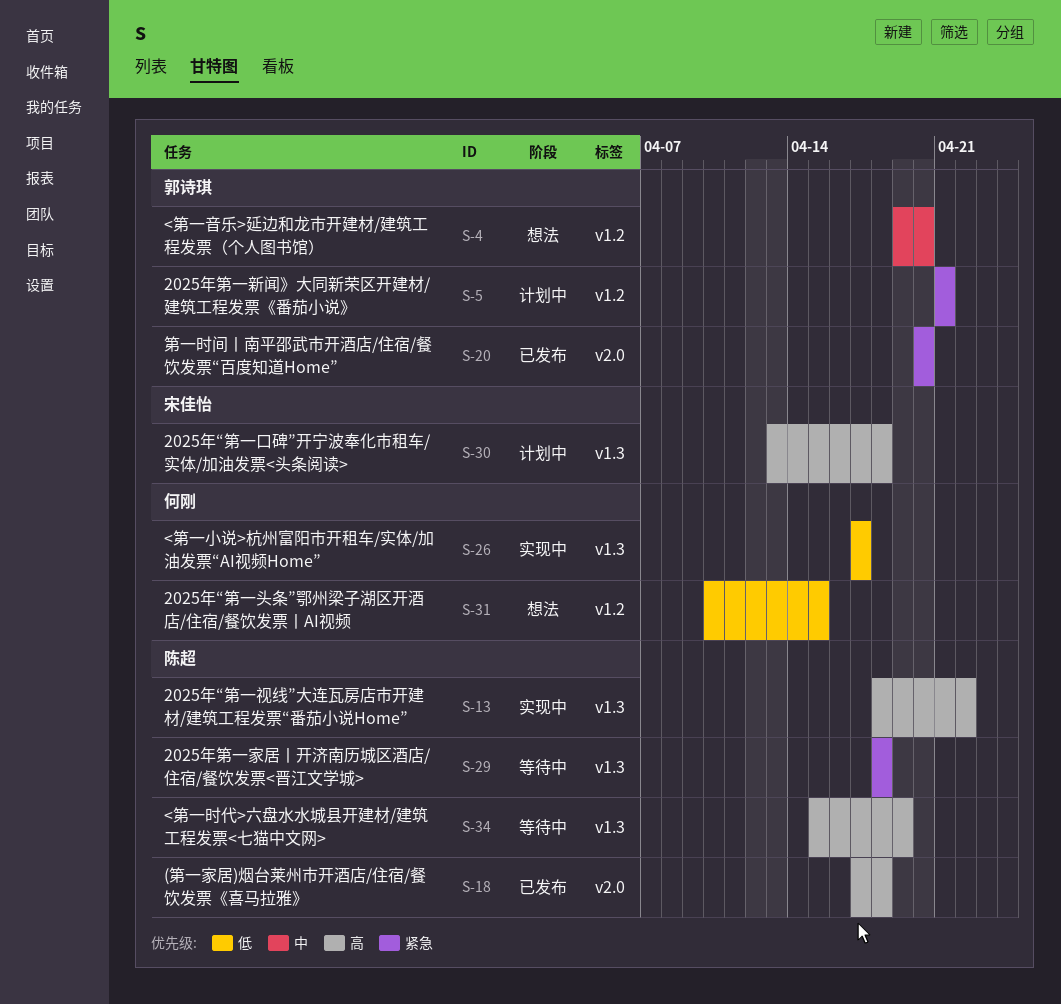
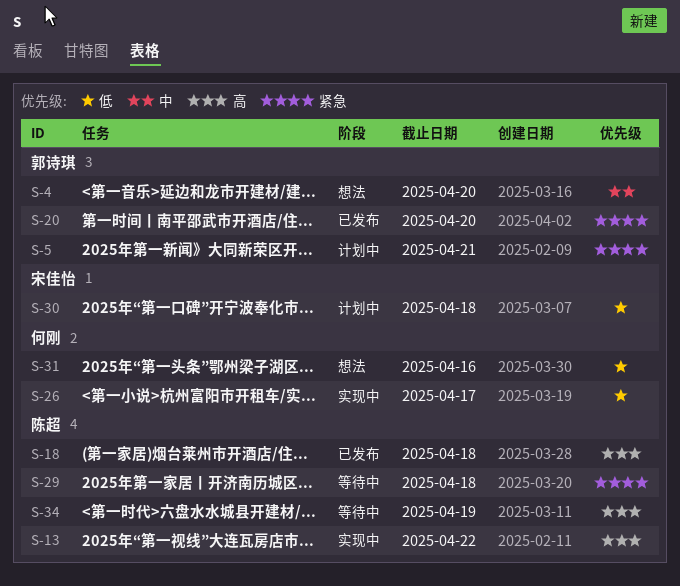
S-30, priority: 高 -> 低
S-31, due: Apr 15 -> Apr 16

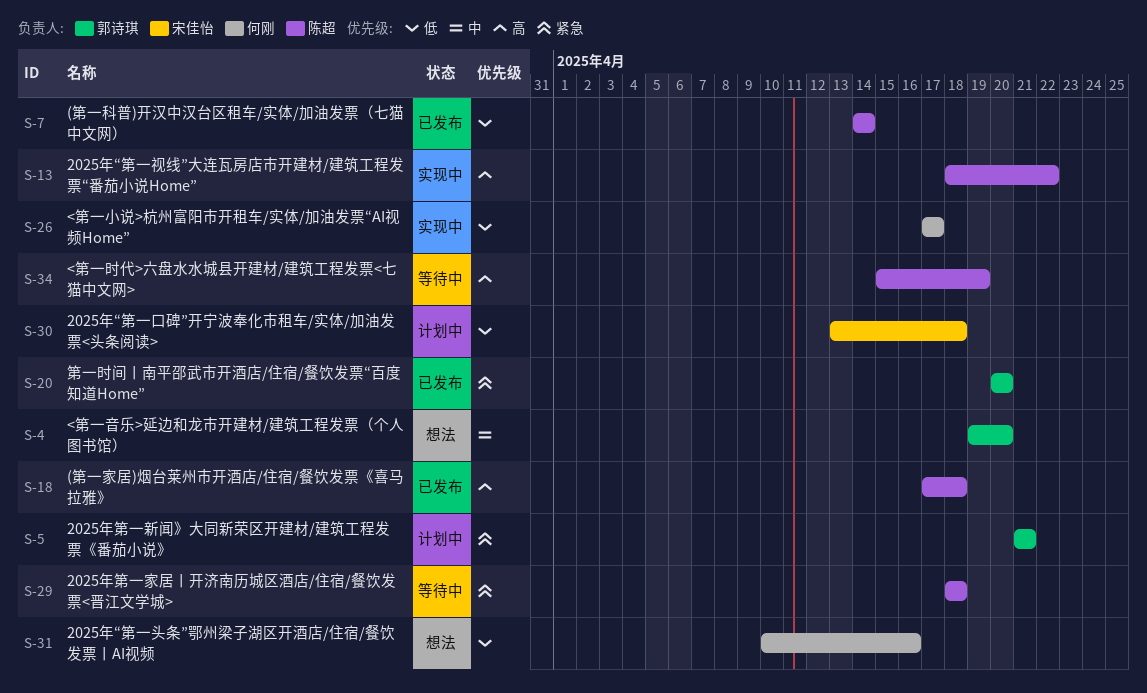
S-7: none -> present

